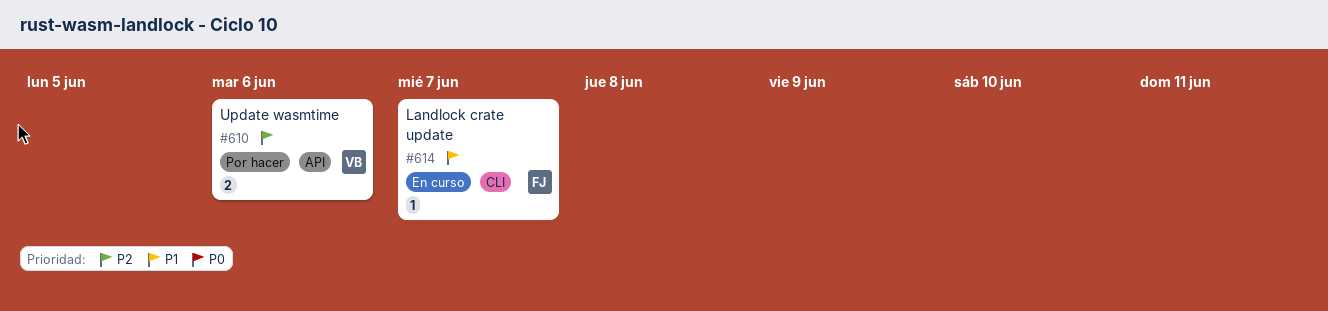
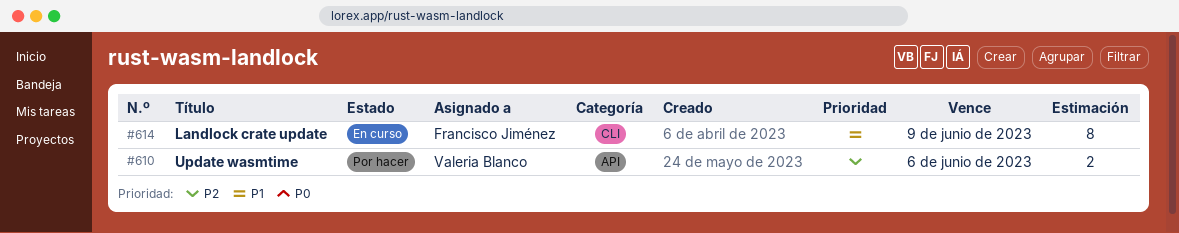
#614, estimate: 1 -> 8
#614, due: Jun 7 -> Jun 9

